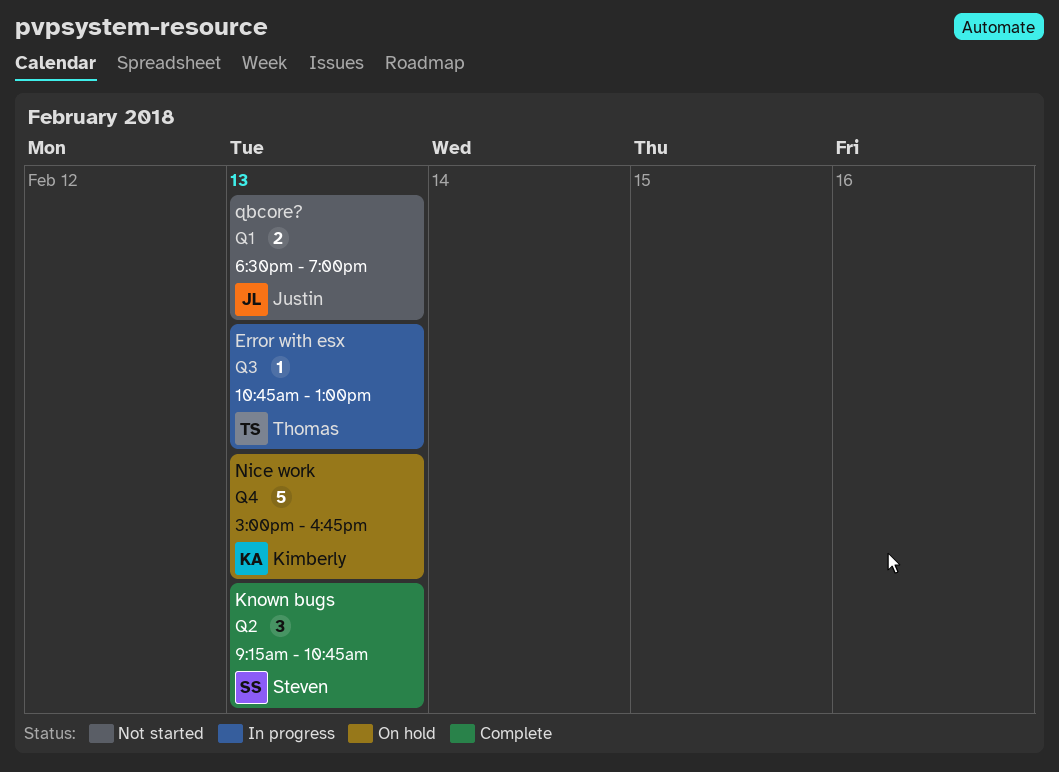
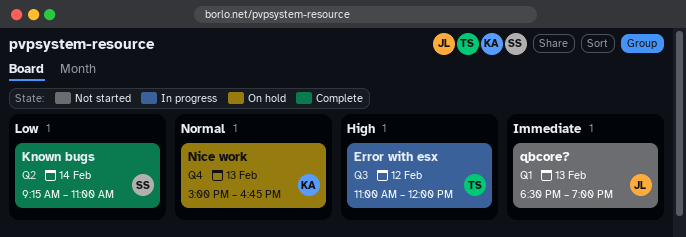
Error with esx, day: Feb 13 -> Feb 12
Error with esx, begins: 10:45 -> 11:00
Error with esx, ends: 13:00 -> 12:00
Known bugs, day: Feb 13 -> Feb 14
Known bugs, ends: 10:45 -> 11:00

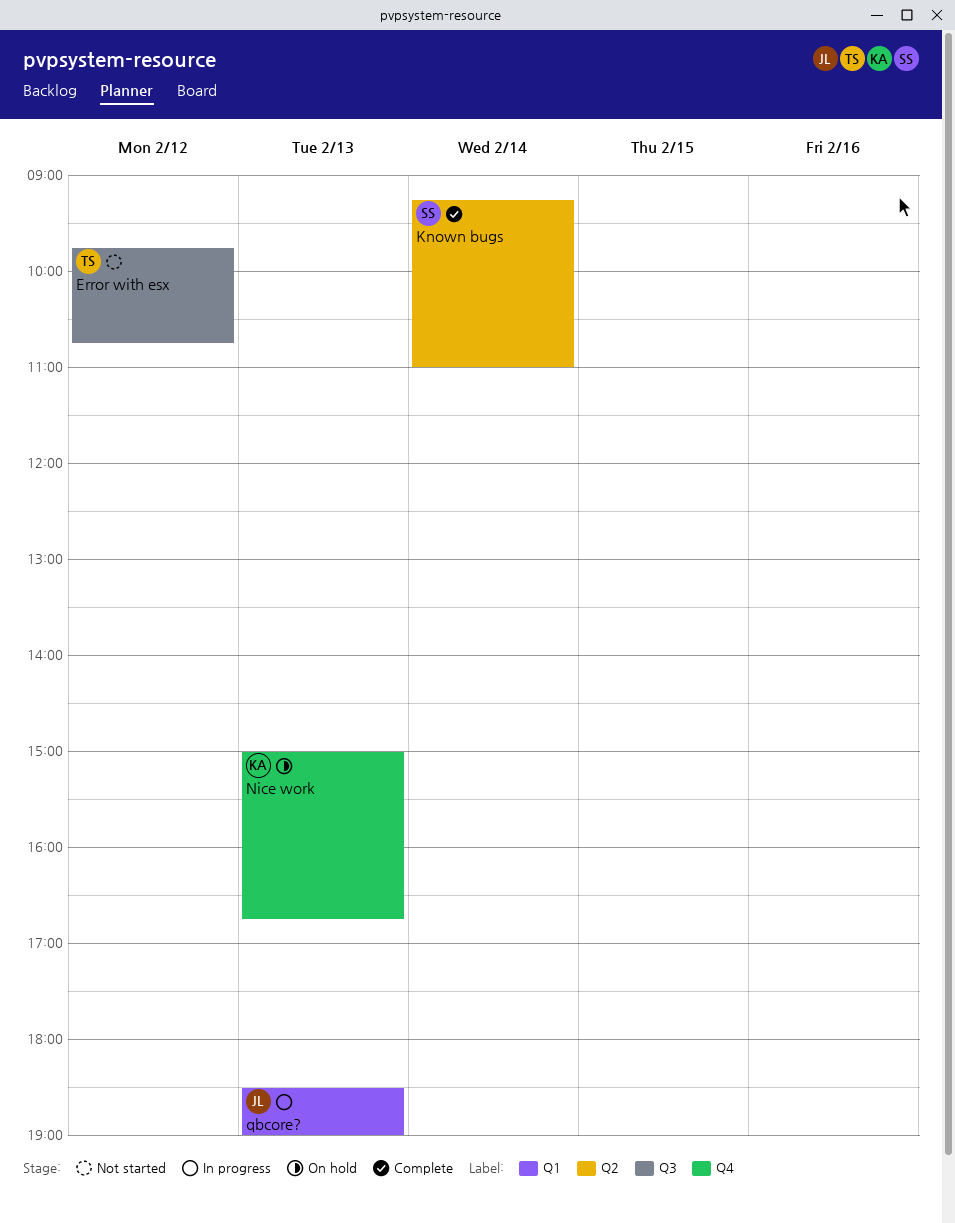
Error with esx, status: In progress -> Not started
Error with esx, begins: 11:00 -> 09:45
Error with esx, ends: 12:00 -> 10:45
qbcore?, status: Not started -> In progress

